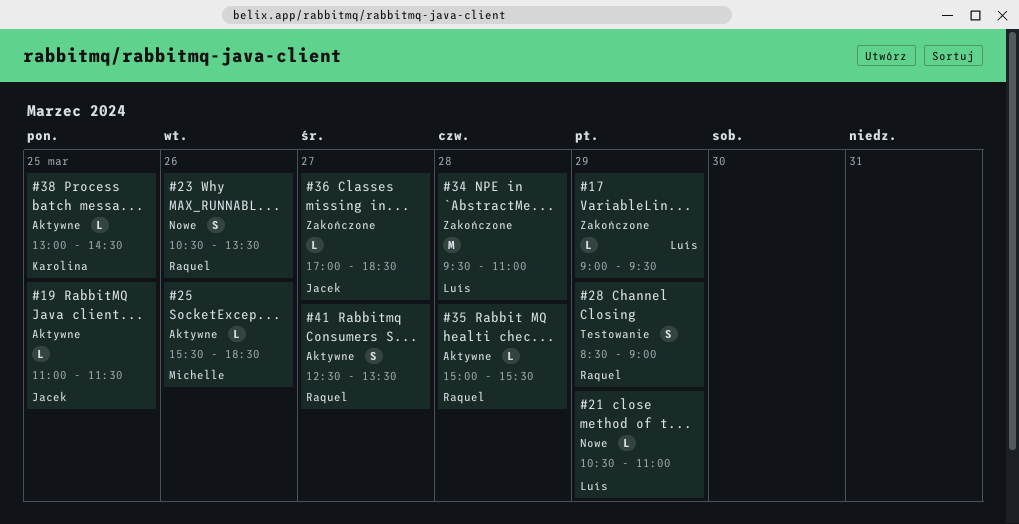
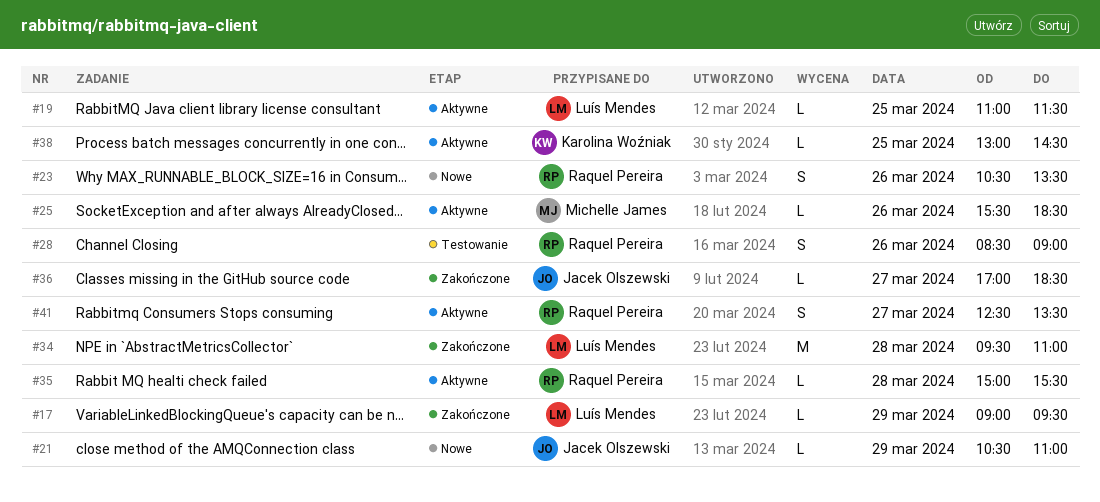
#19, owner: Jacek Olszewski -> Luís Mendes
#21, owner: Luís Mendes -> Jacek Olszewski
#28, day: Mar 29 -> Mar 26

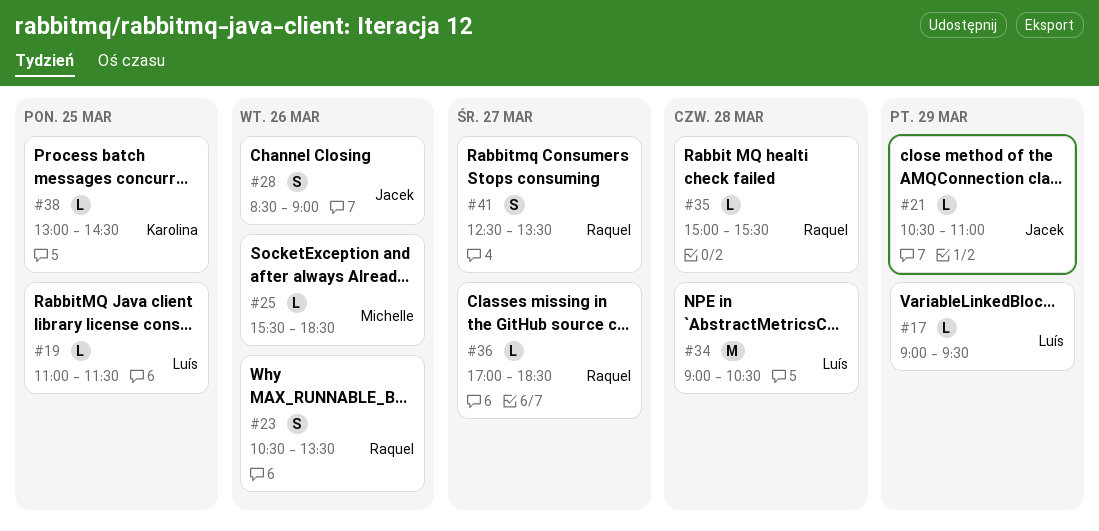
#28, owner: Raquel Pereira -> Jacek Olszewski
#34, begins: 09:30 -> 09:00
#34, ends: 11:00 -> 10:30
#36, owner: Jacek Olszewski -> Raquel Pereira

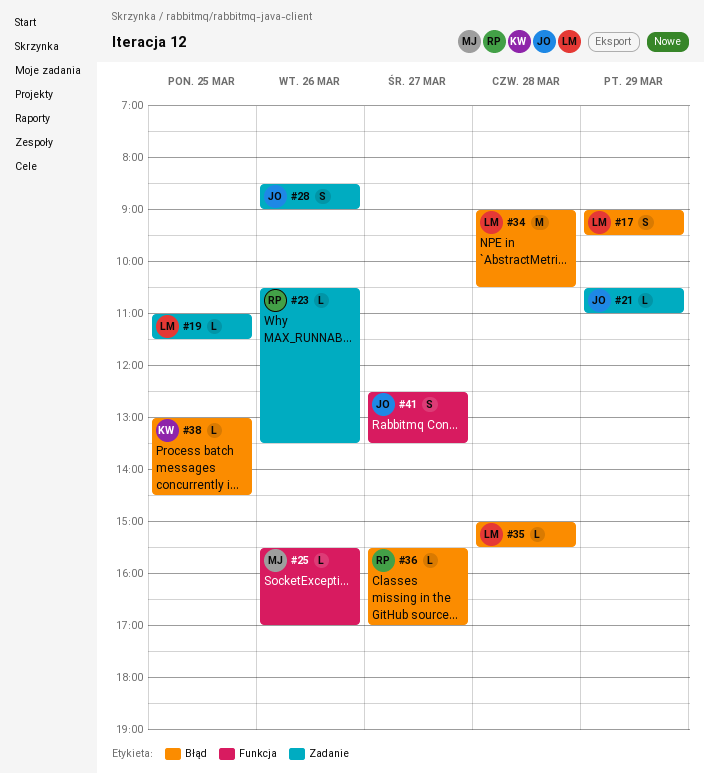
#17, estimate: L -> S
#23, estimate: S -> L
#25, ends: 18:30 -> 17:00
#35, owner: Raquel -> Luís
#36, begins: 17:00 -> 15:30
#36, ends: 18:30 -> 17:00
#41, owner: Raquel -> Jacek

